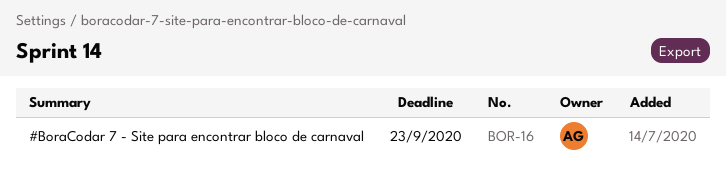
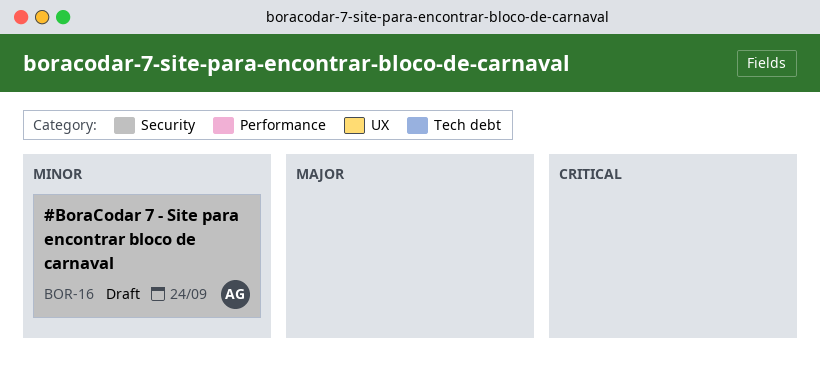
BOR-16, due: Sep 23 -> Sep 24

